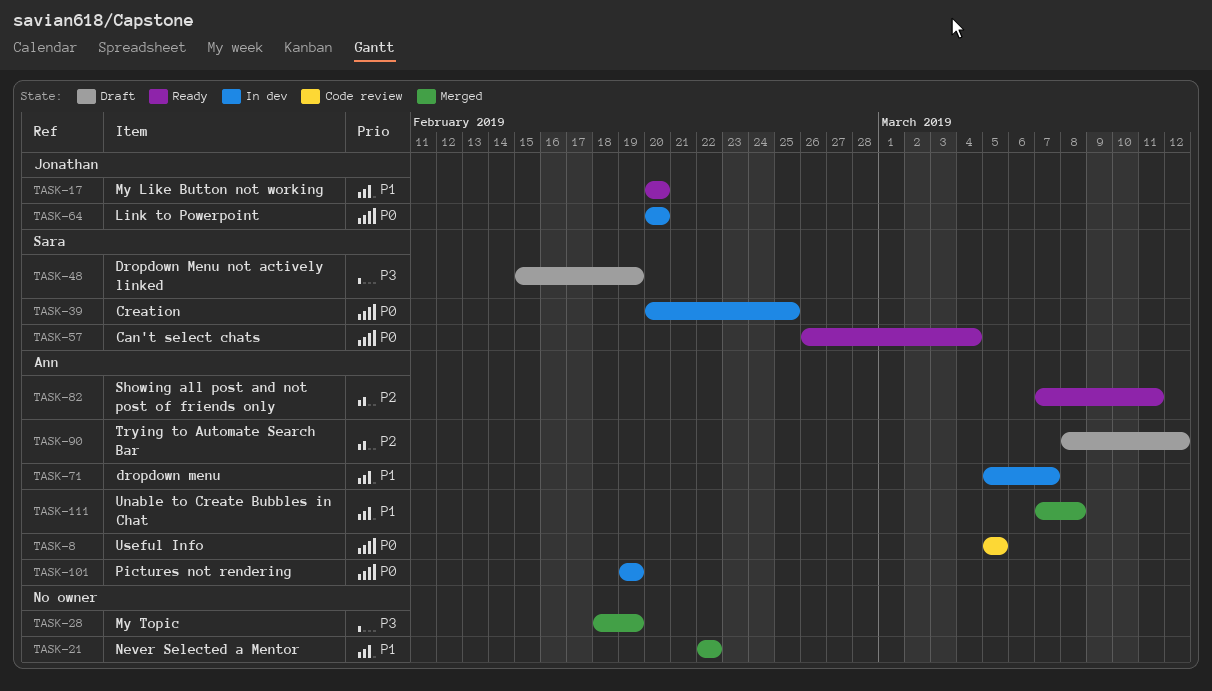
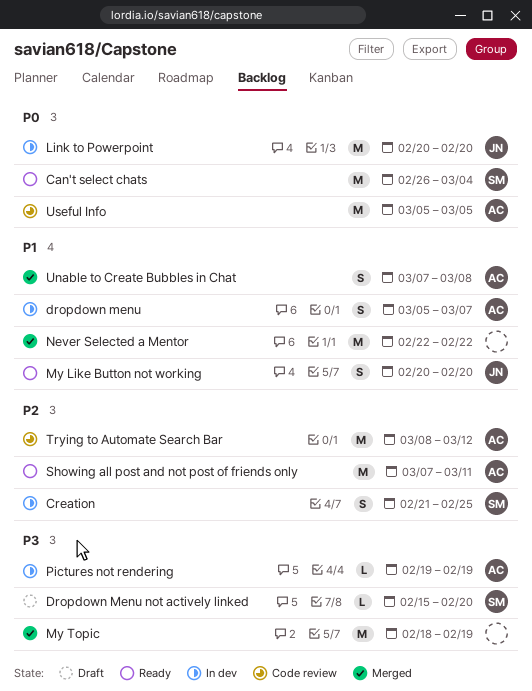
Creation, priority: P0 -> P2
Creation, start: Feb 20 -> Feb 21
Dropdown Menu not actively linked, due: Feb 19 -> Feb 20
Pictures not rendering, priority: P0 -> P3
Trying to Automate Search Bar, status: Draft -> Code review

